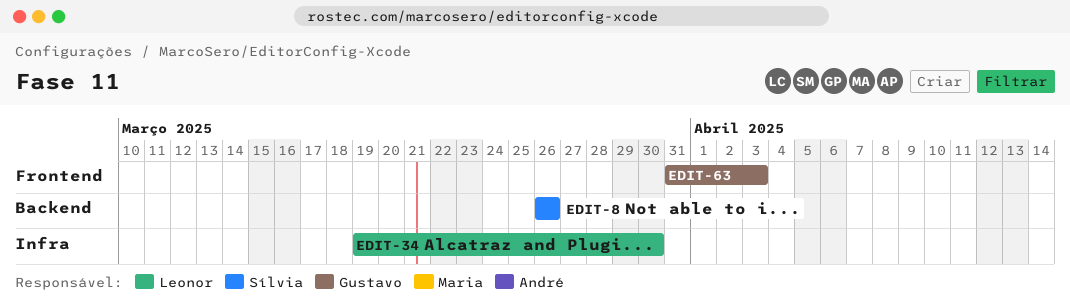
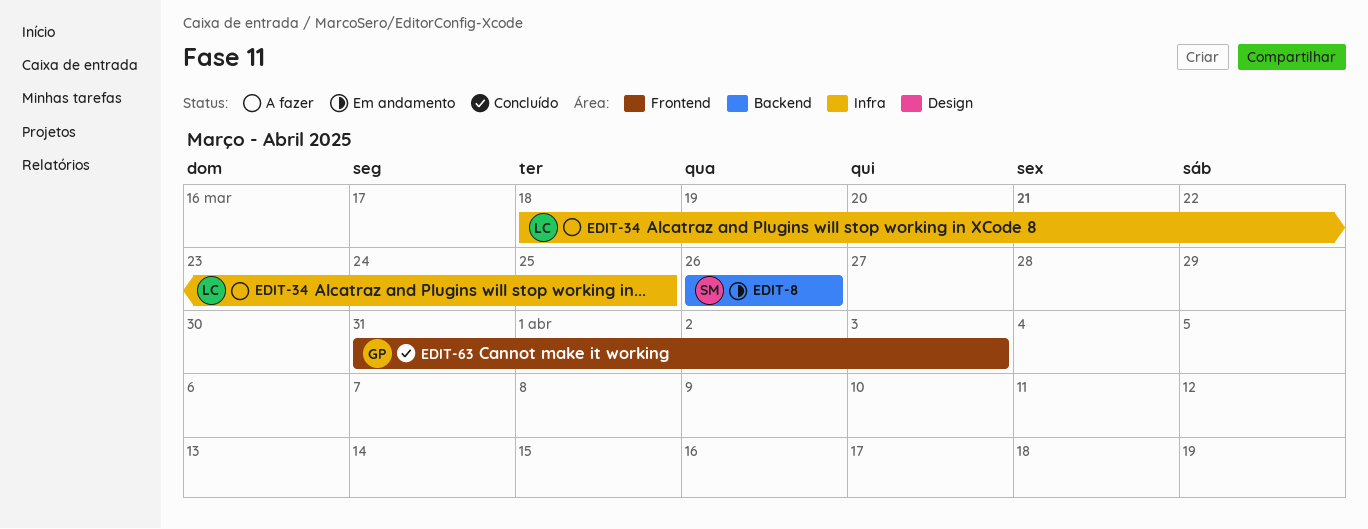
EDIT-34, start: Mar 19 -> Mar 18
EDIT-34, due: Mar 30 -> Mar 25

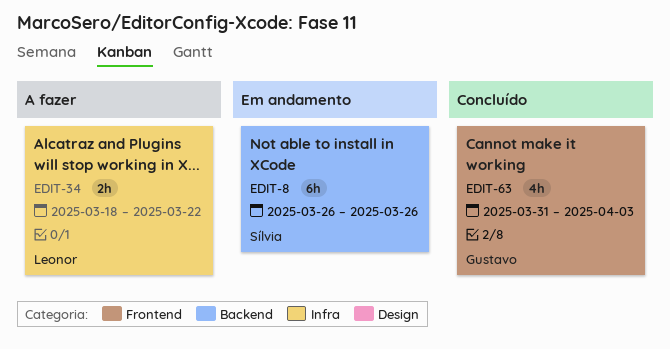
EDIT-34, due: Mar 25 -> Mar 22

